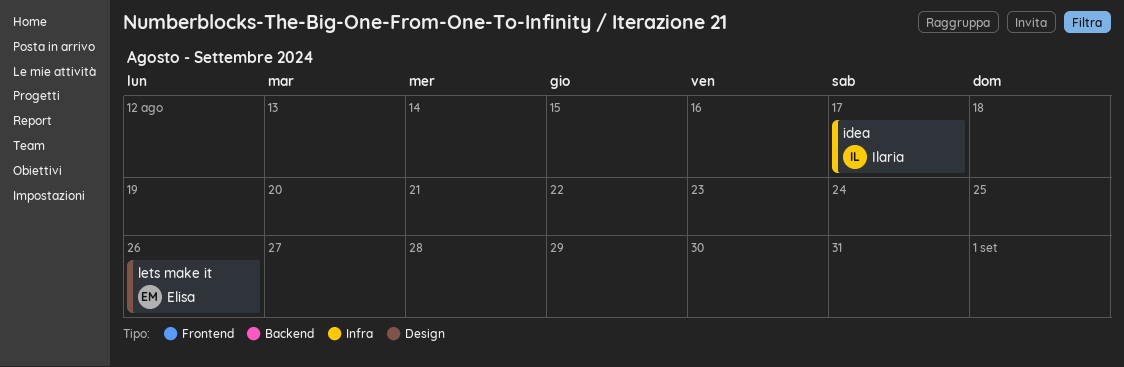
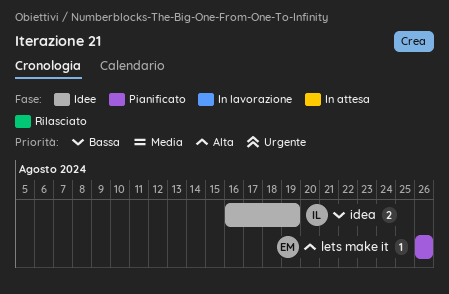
idea, due: Aug 17 -> Aug 19

